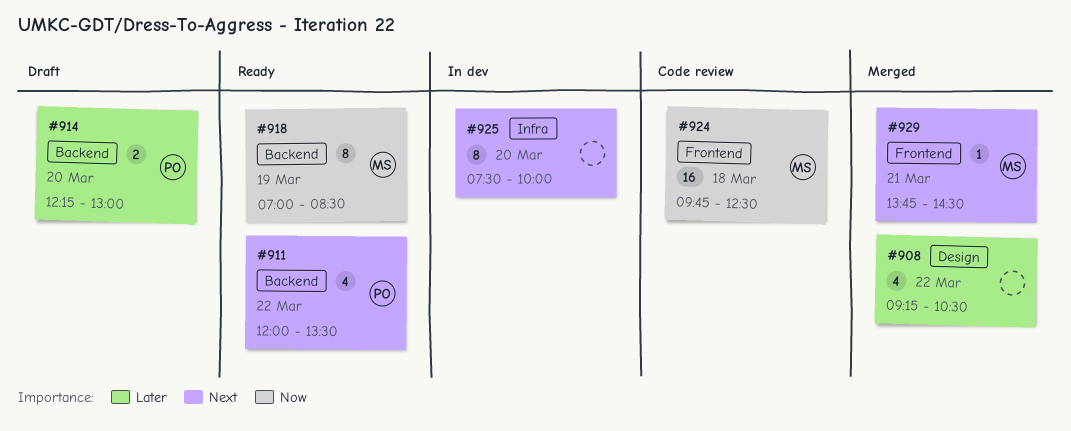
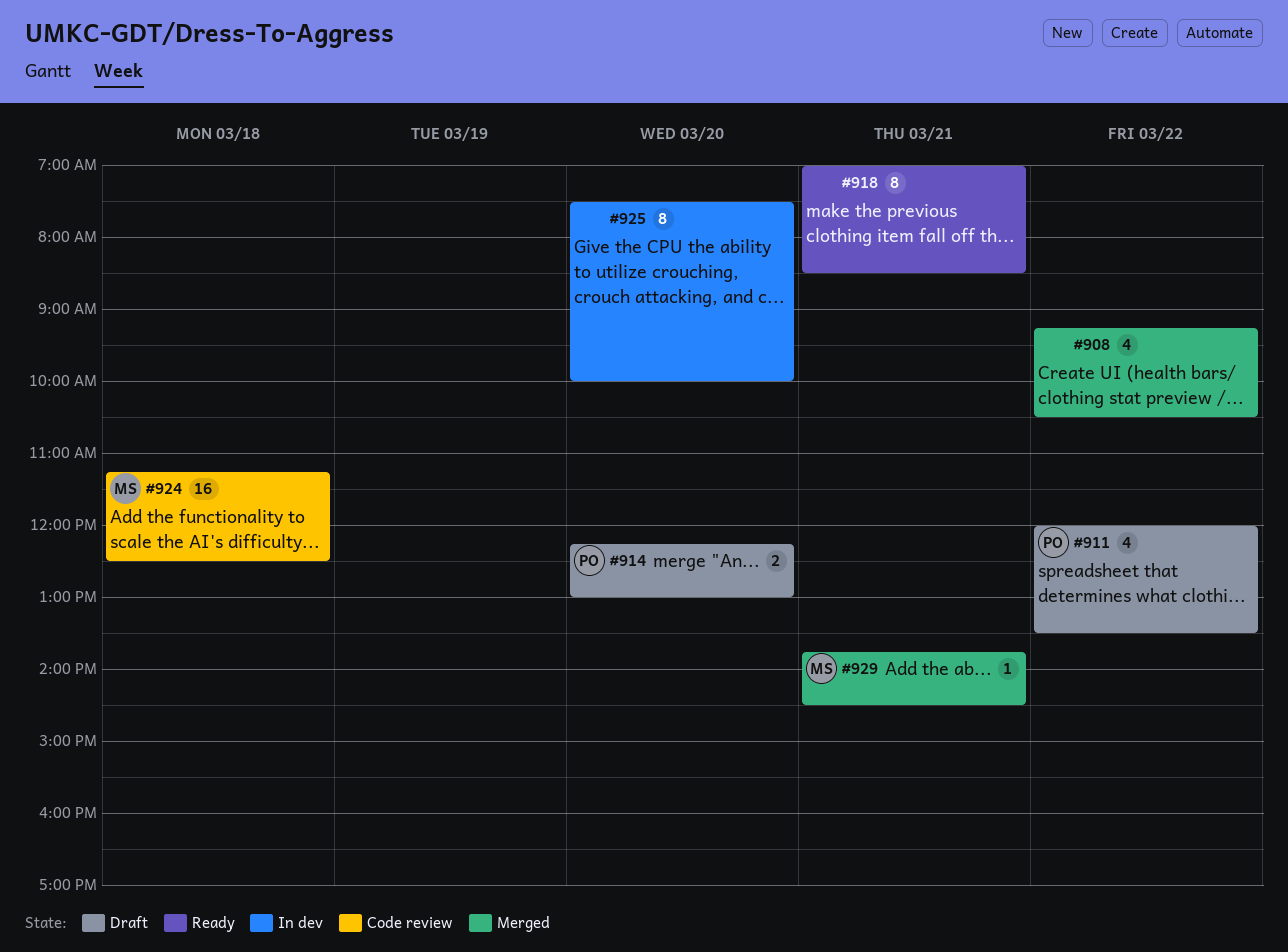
#911, status: Ready -> Draft
#918, owner: MS -> none
#918, day: Mar 19 -> Mar 21
#924, begins: 09:45 -> 11:15

